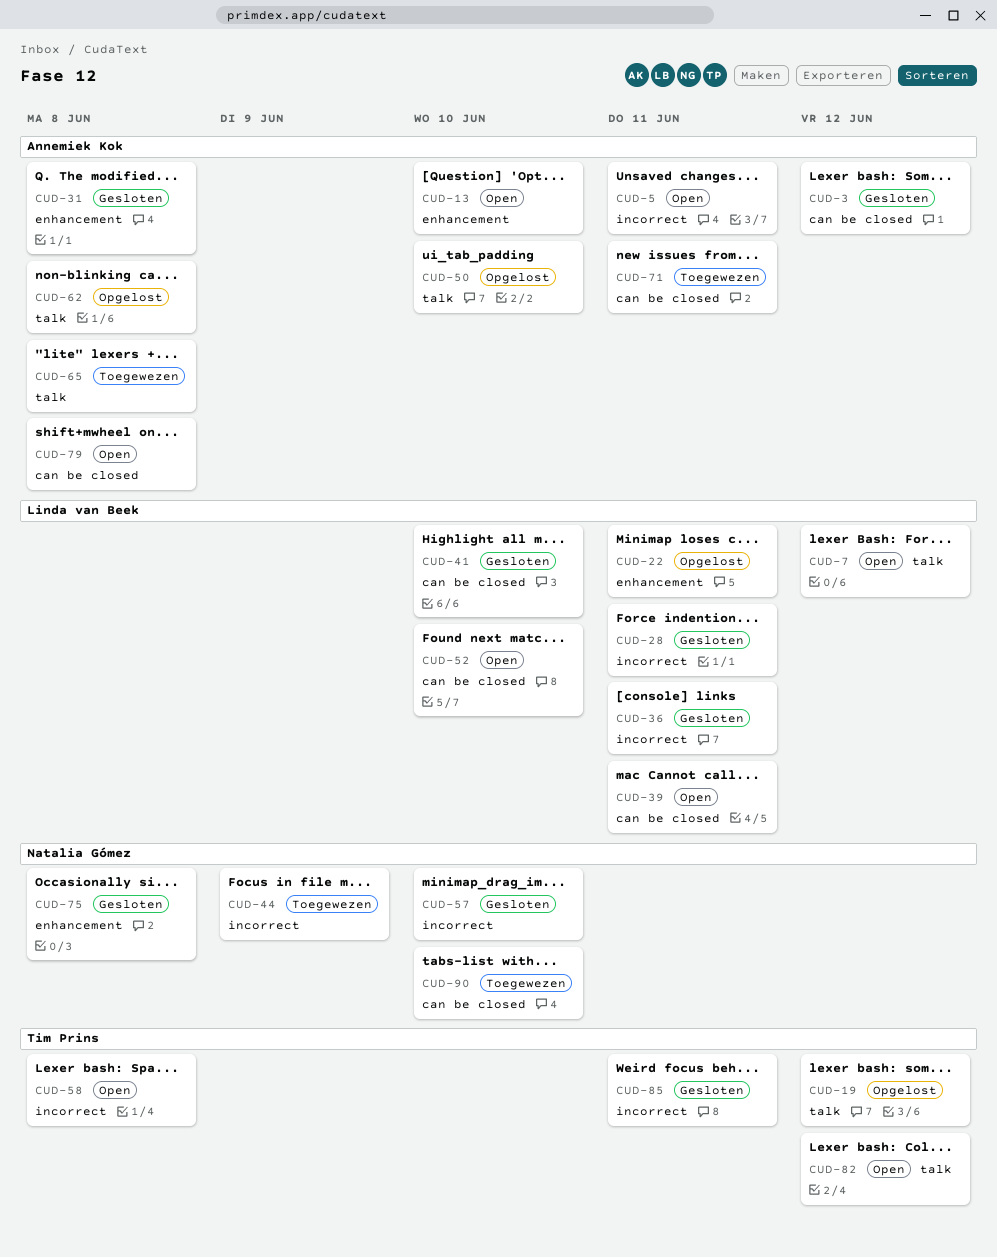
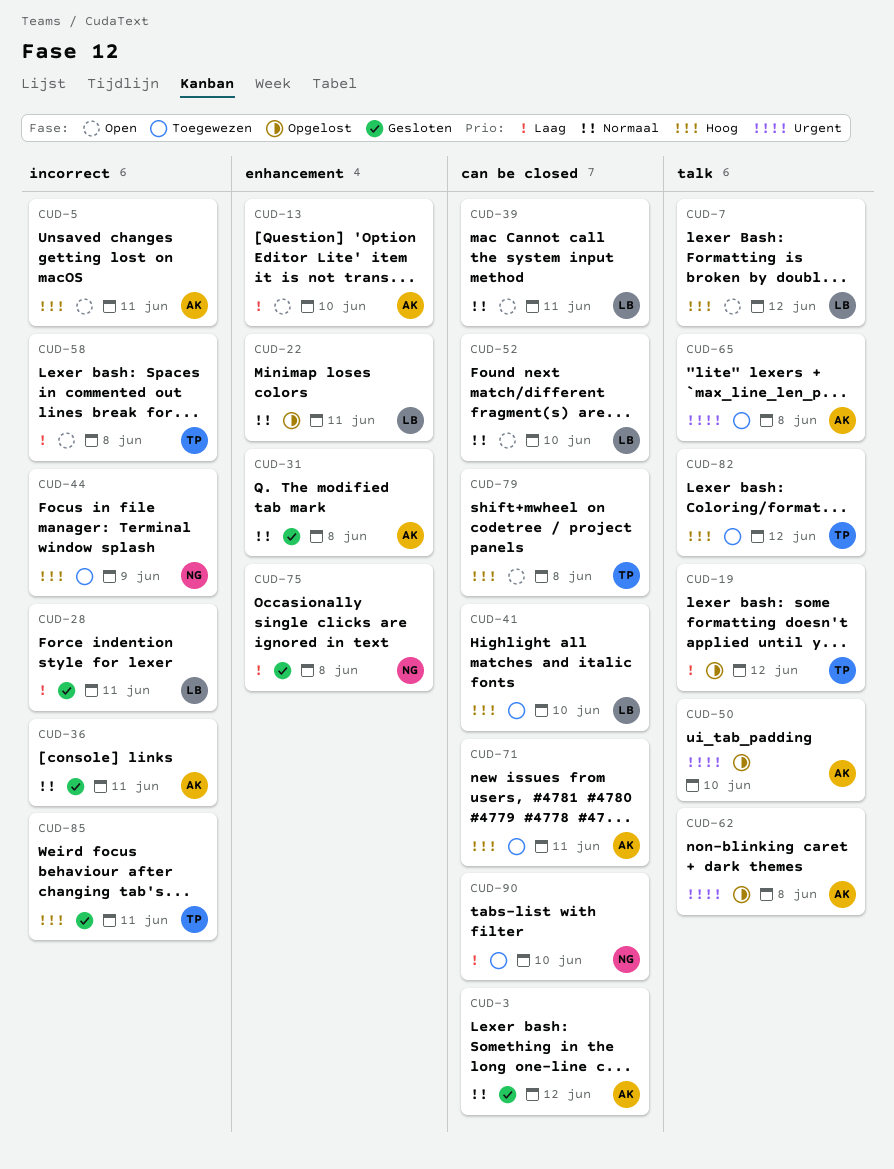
CUD-36, owner: Linda van Beek -> Annemiek Kok
CUD-41, status: Gesloten -> Toegewezen
CUD-57: present -> none
CUD-79, owner: Annemiek Kok -> Tim Prins
CUD-82, status: Open -> Toegewezen

